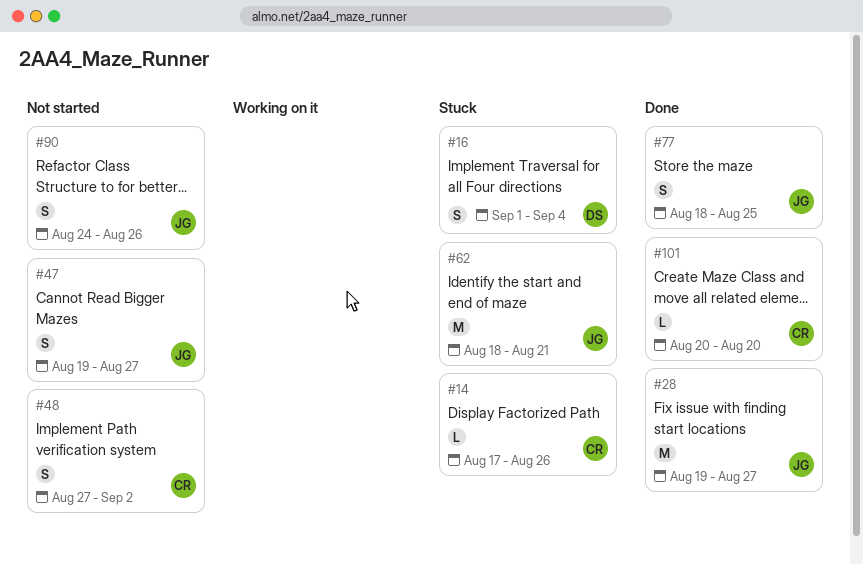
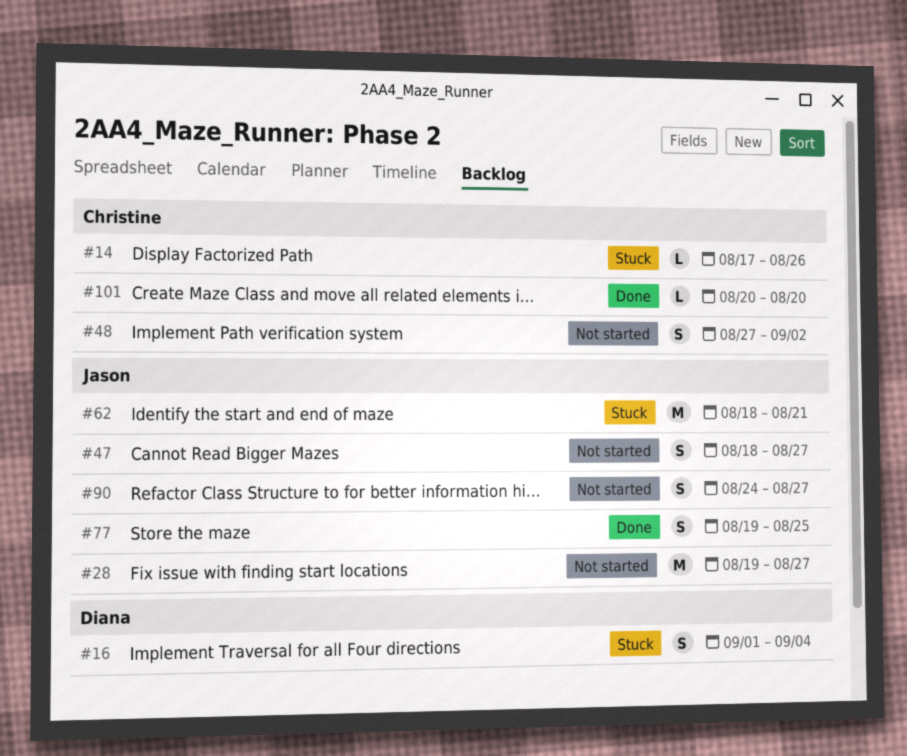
#28, status: Done -> Not started
#47, start: Aug 19 -> Aug 18
#77, start: Aug 18 -> Aug 19
#90, due: Aug 26 -> Aug 27

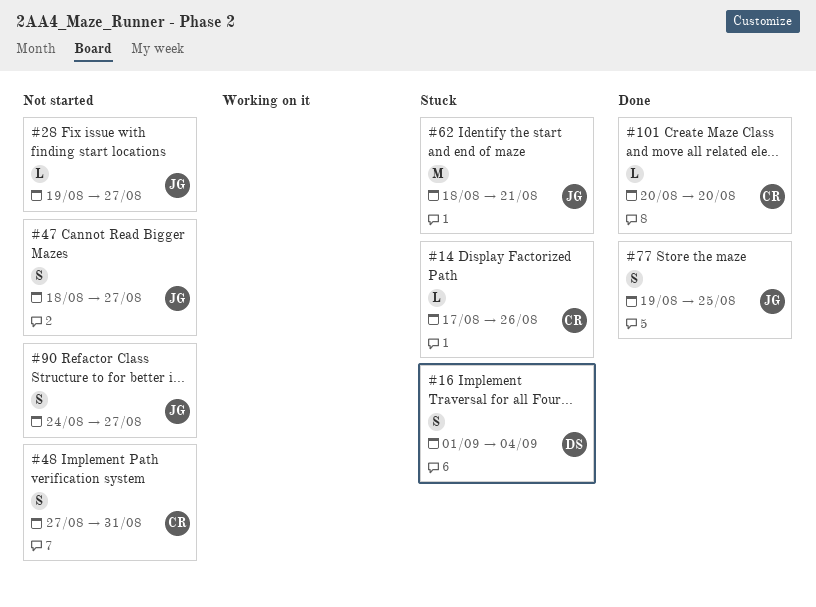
#28, estimate: M -> L
#48, due: Sep 2 -> Aug 31

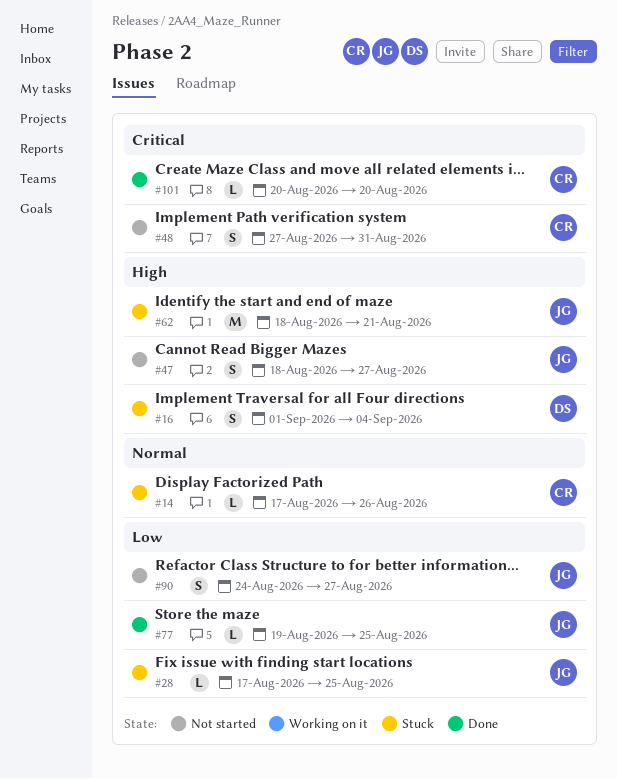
#28, status: Not started -> Stuck
#28, start: Aug 19 -> Aug 17
#28, due: Aug 27 -> Aug 25
#77, estimate: S -> L

